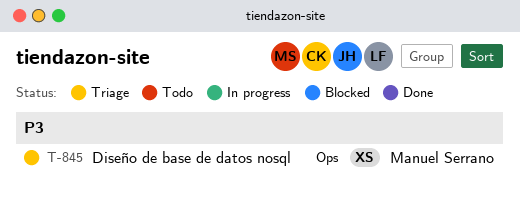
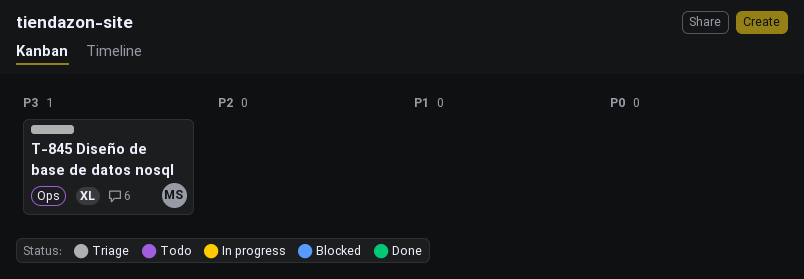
T-845, estimate: XS -> XL

